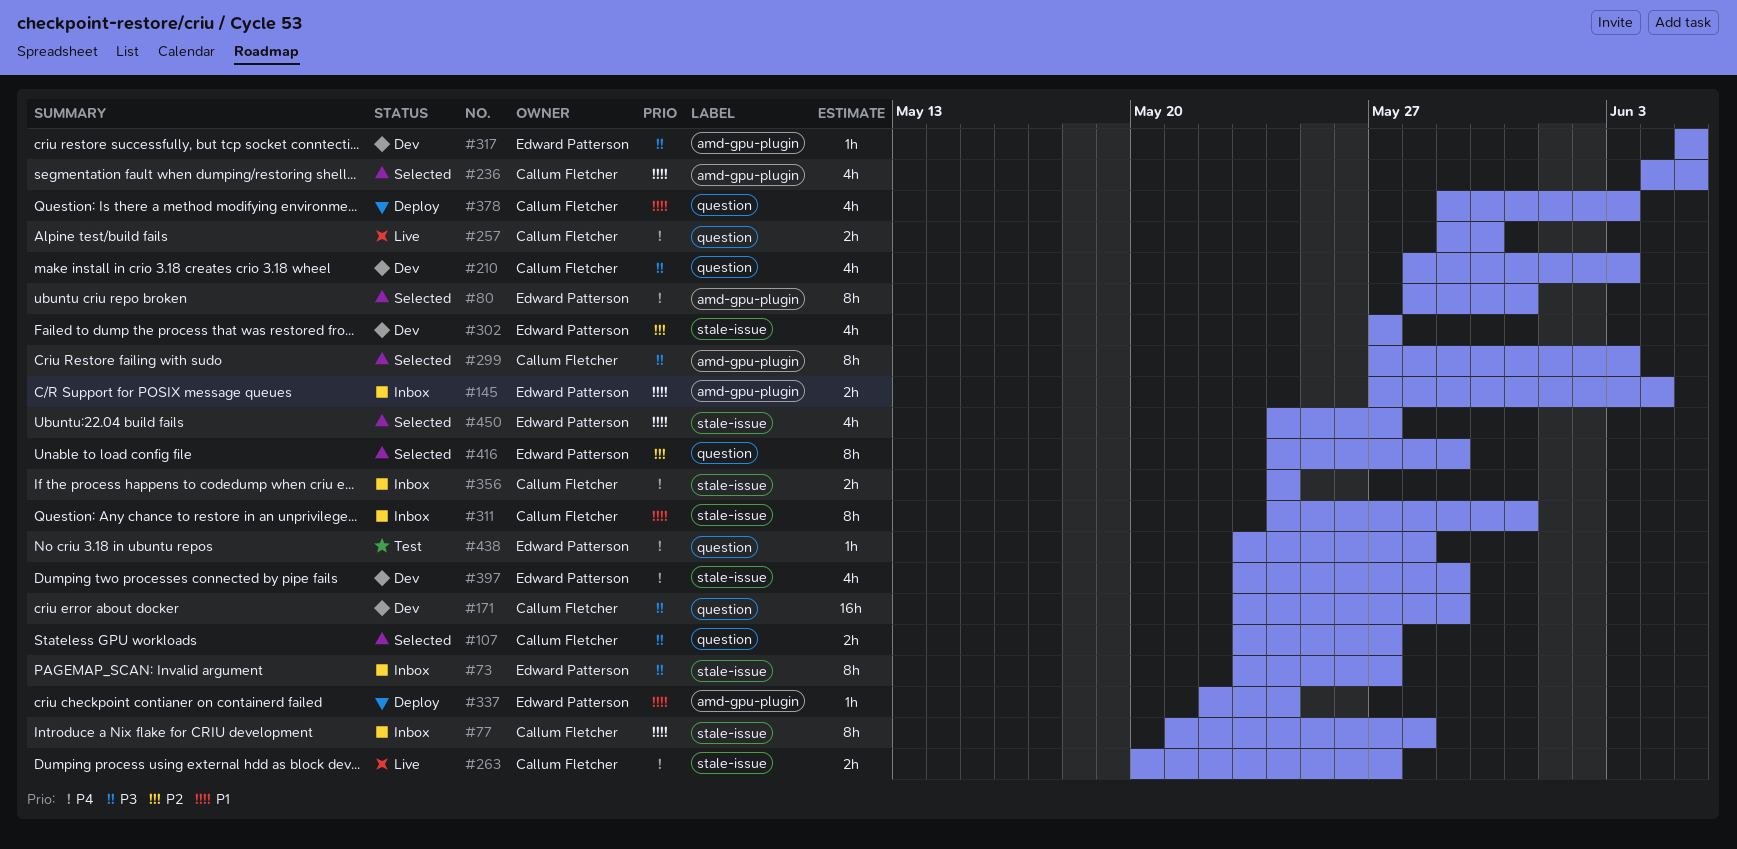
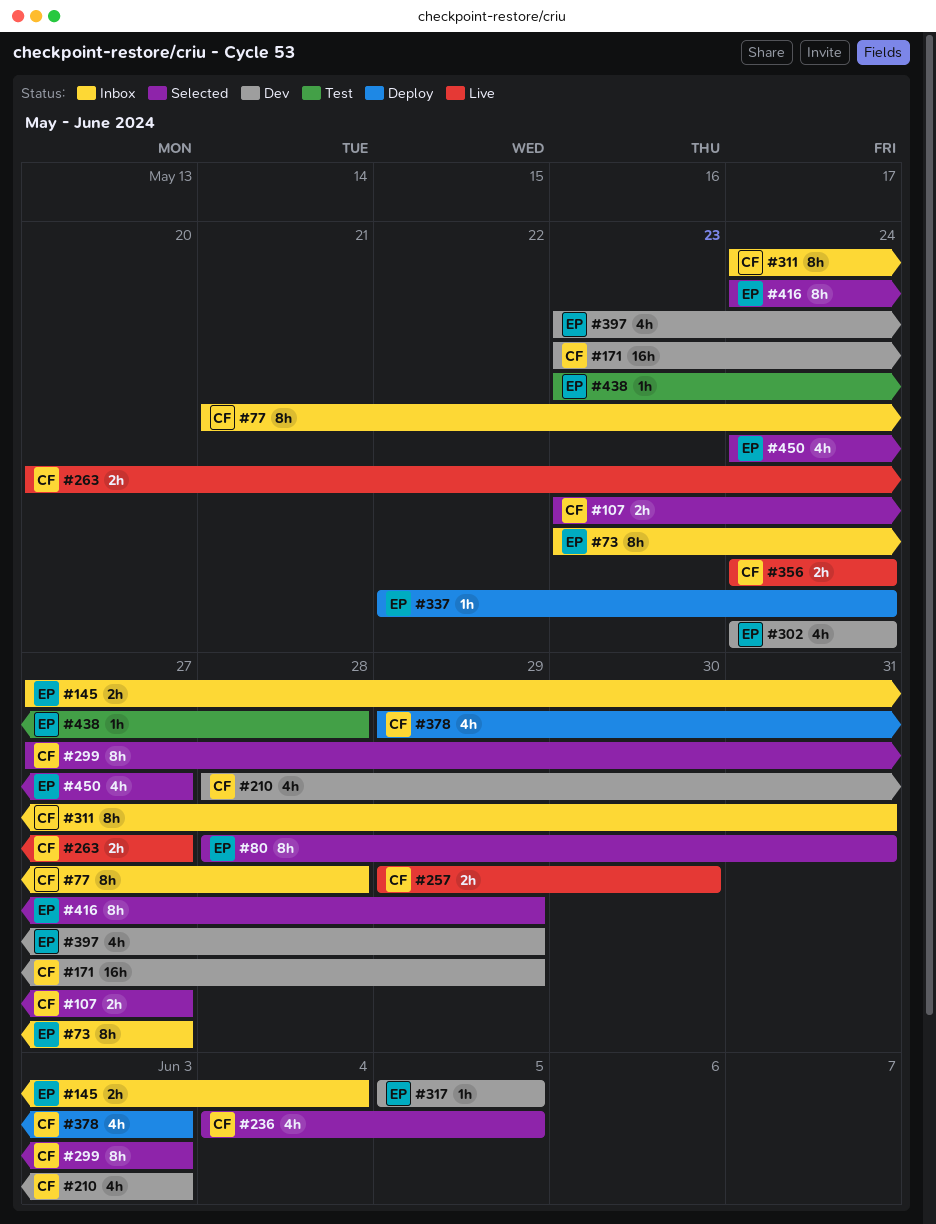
#302, start: May 27 -> May 24
#302, due: May 27 -> May 24
#356, status: Inbox -> Live

